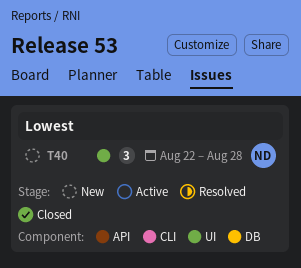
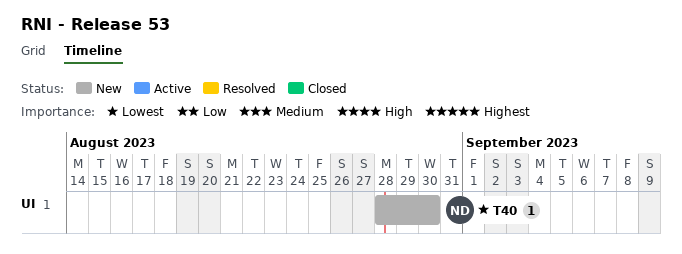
T40, estimate: 3 -> 1
T40, start: Aug 22 -> Aug 28
T40, due: Aug 28 -> Aug 30

